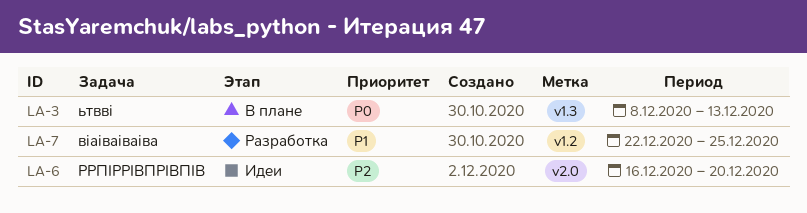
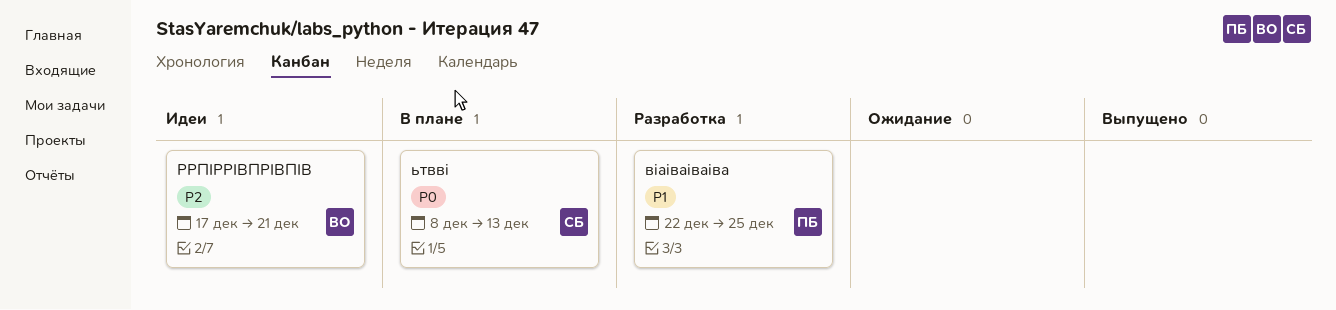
РРПІРРІВПРІВПІВ, start: Dec 16 -> Dec 17
РРПІРРІВПРІВПІВ, due: Dec 20 -> Dec 21

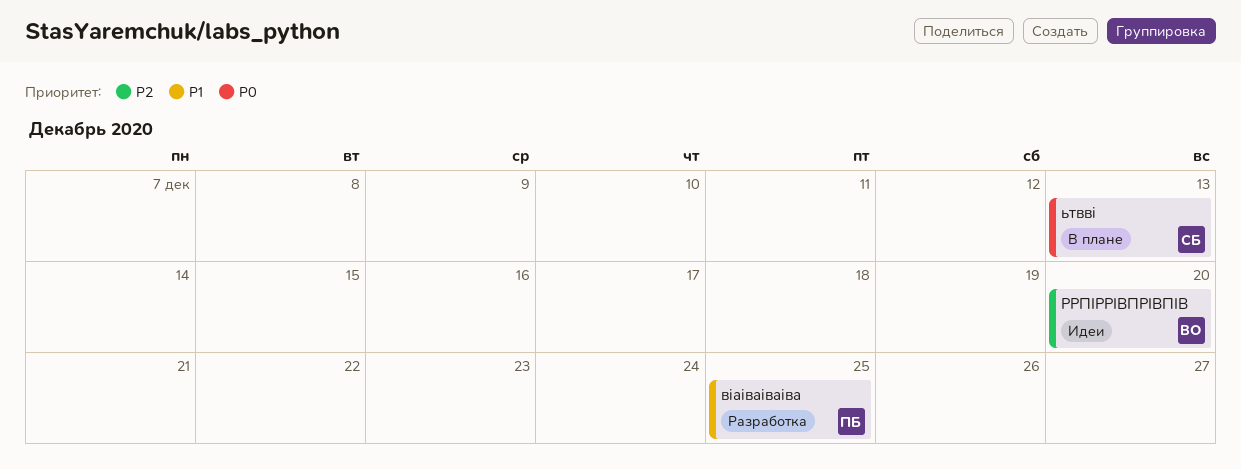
РРПІРРІВПРІВПІВ, due: Dec 21 -> Dec 20

